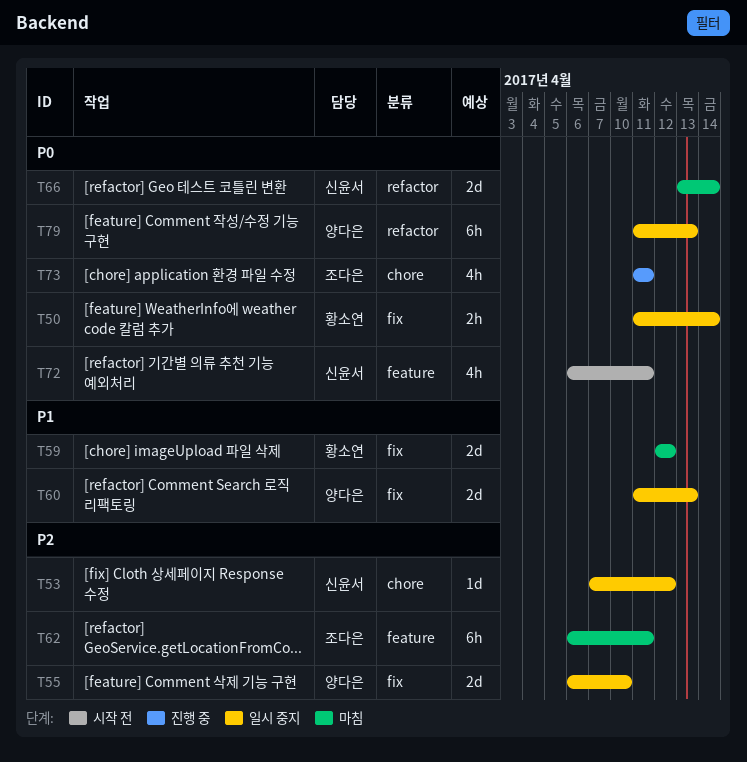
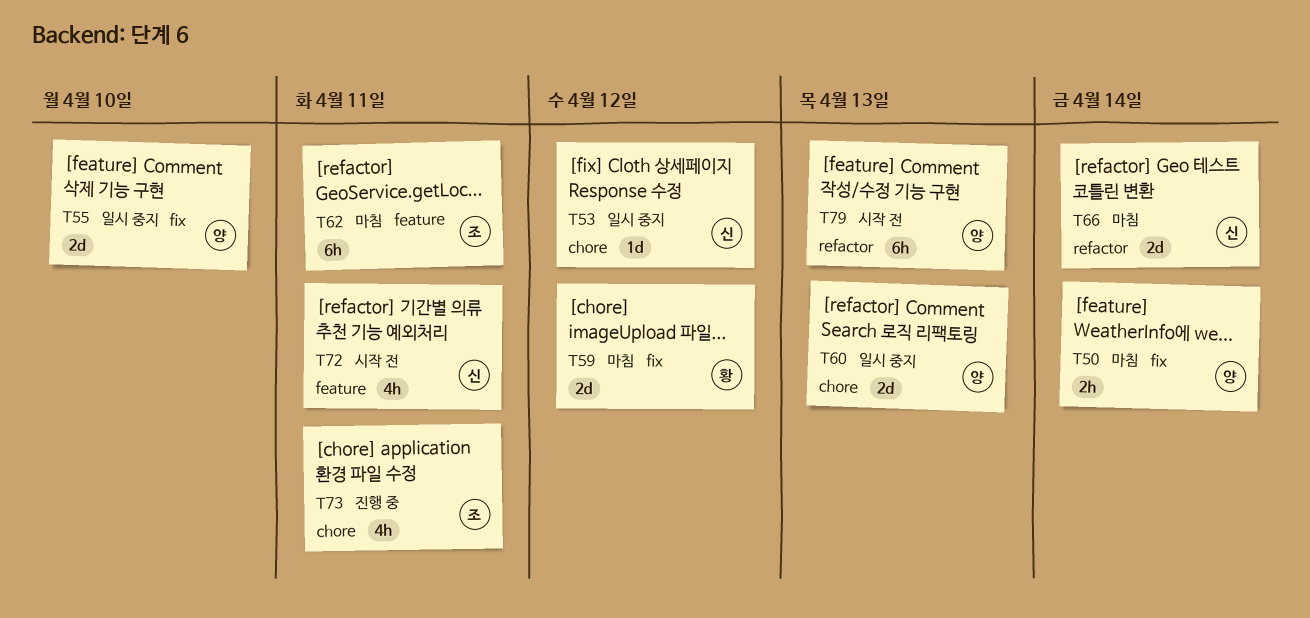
T50, status: 일시 중지 -> 마침
T50, owner: 황소연 -> 양다은
T60, label: fix -> chore
T79, status: 일시 중지 -> 시작 전

